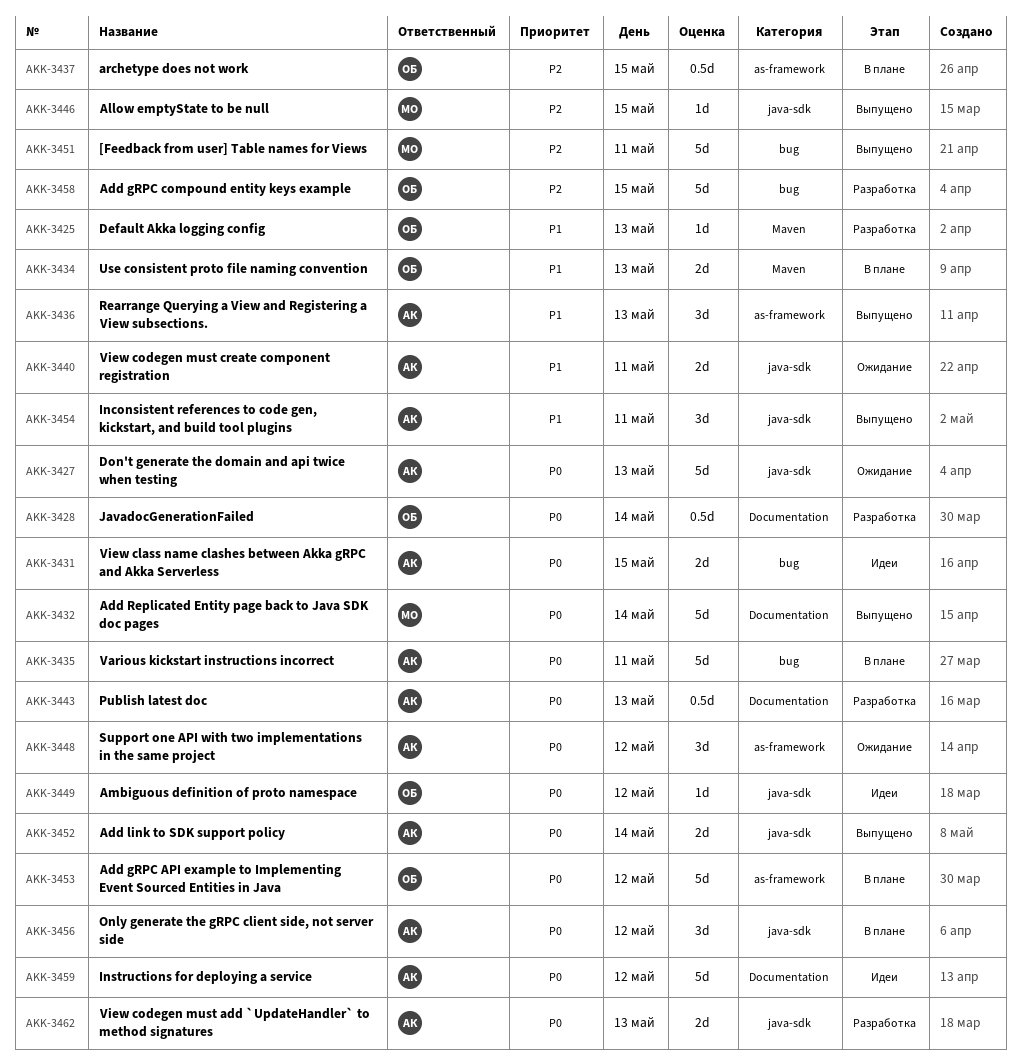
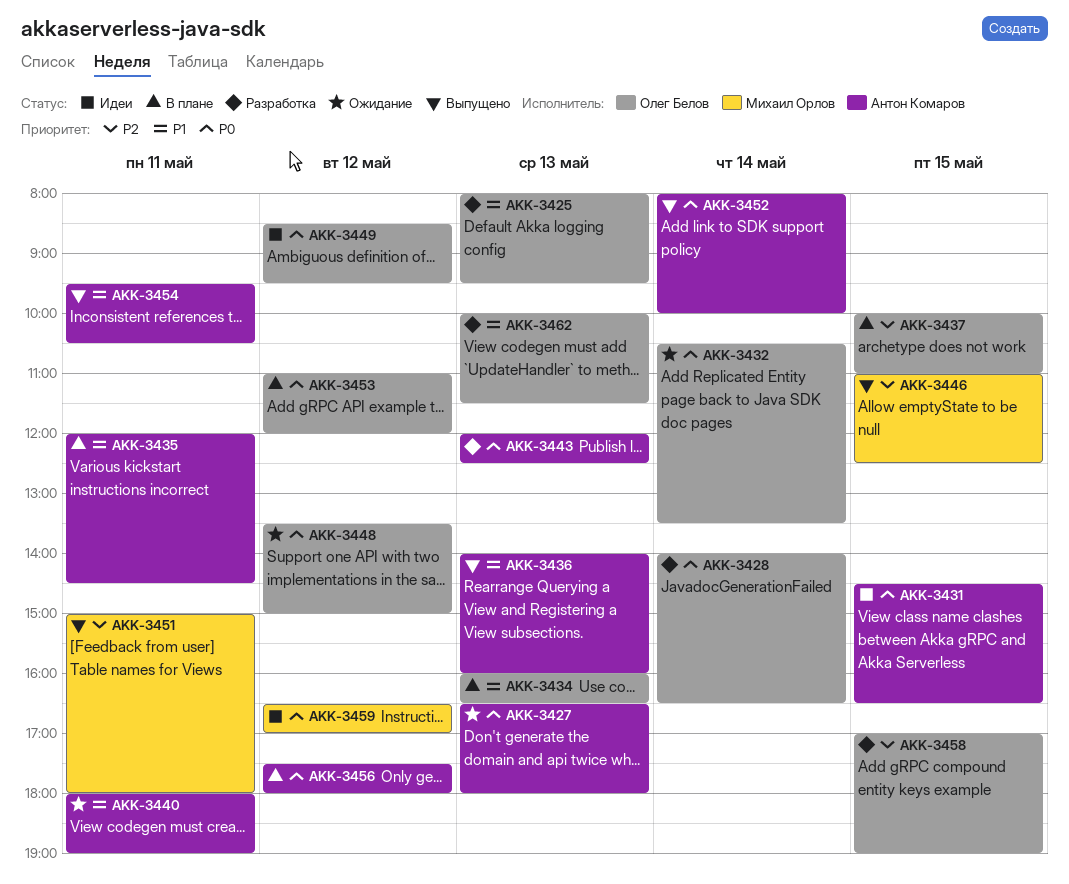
AKK-3432, status: Выпущено -> Ожидание
AKK-3432, owner: Михаил Орлов -> Олег Белов
AKK-3435, priority: P0 -> P1
AKK-3448, owner: Антон Комаров -> Олег Белов
AKK-3459, owner: Антон Комаров -> Михаил Орлов
AKK-3462, owner: Антон Комаров -> Олег Белов
AKK-3462, priority: P0 -> P1

